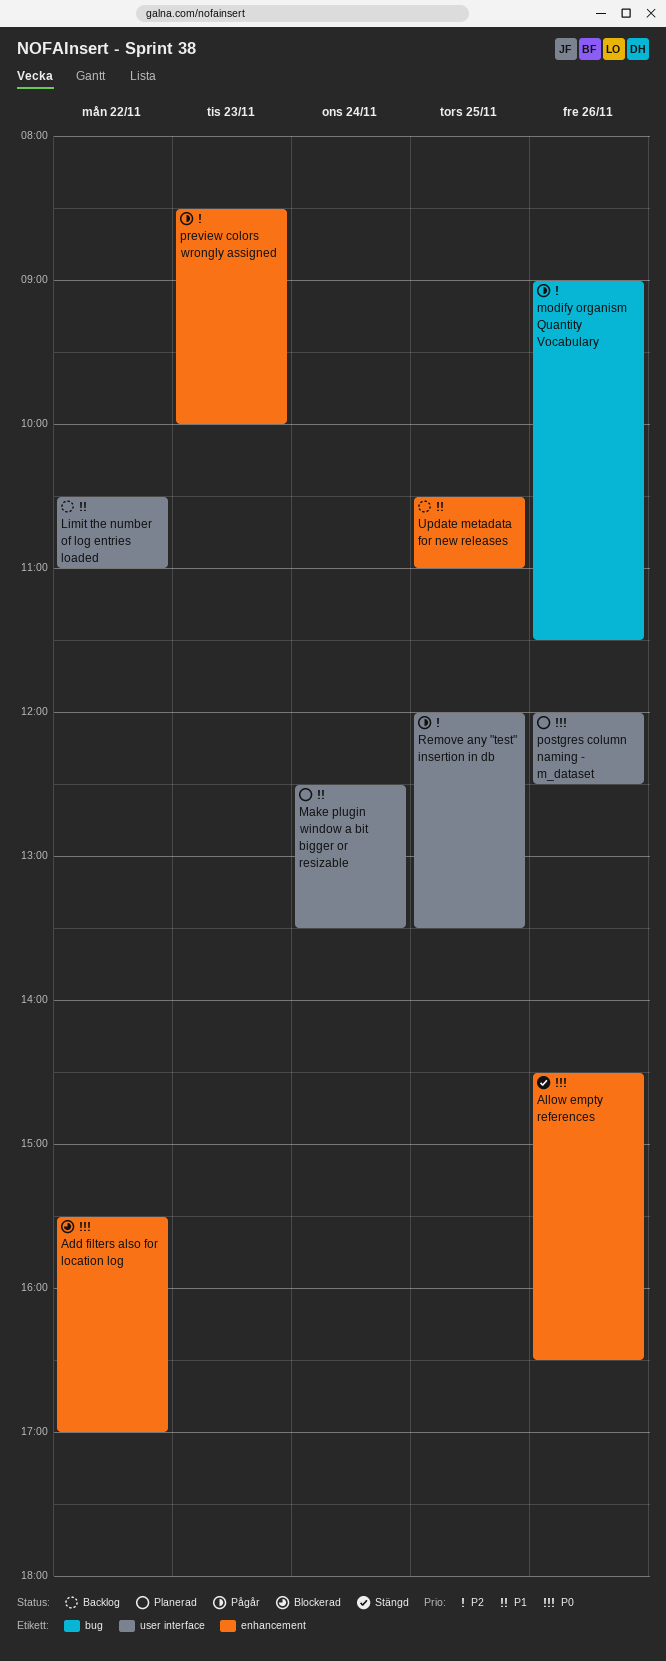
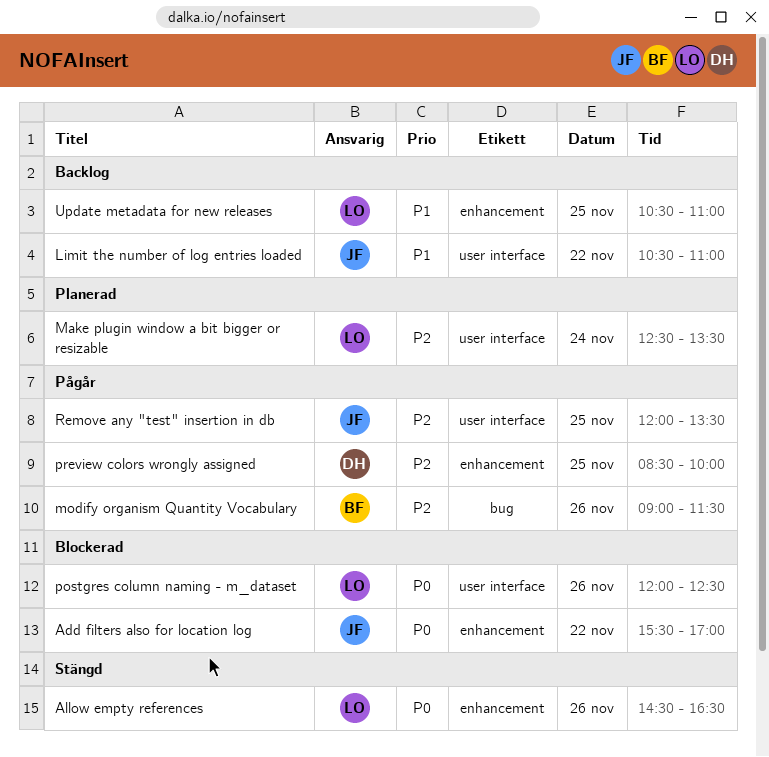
Make plugin window a bit bigger or resizable, priority: P1 -> P2
postgres column naming - m_dataset, status: Planerad -> Blockerad
preview colors wrongly assigned, day: Nov 23 -> Nov 25

